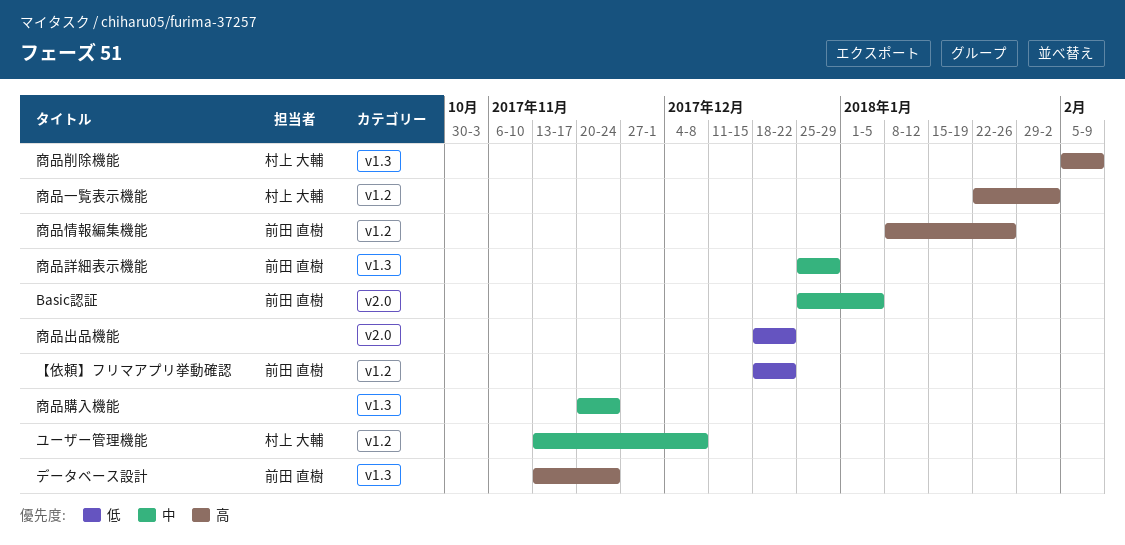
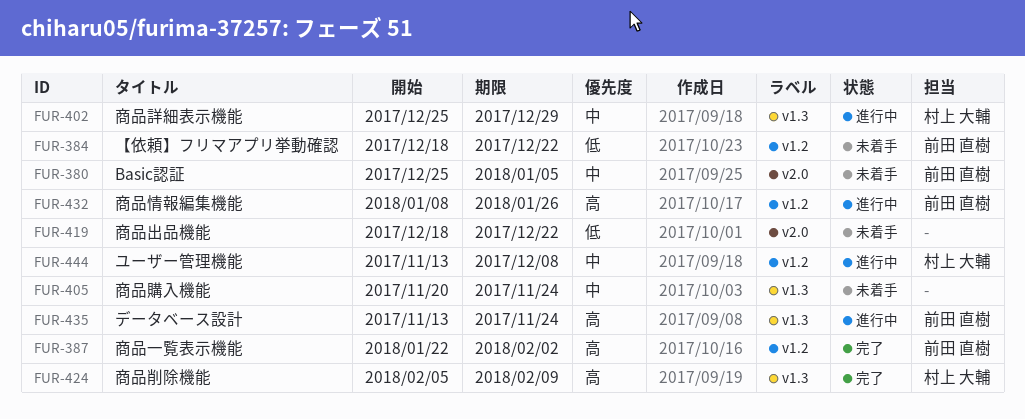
商品一覧表示機能, owner: 村上 大輔 -> 前田 直樹
商品詳細表示機能, owner: 前田 直樹 -> 村上 大輔

